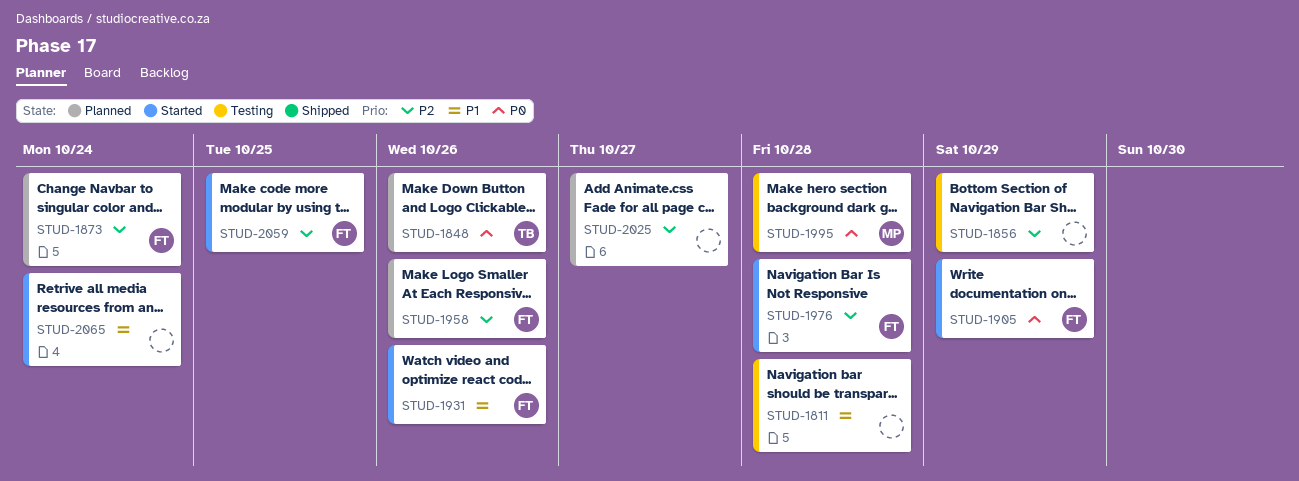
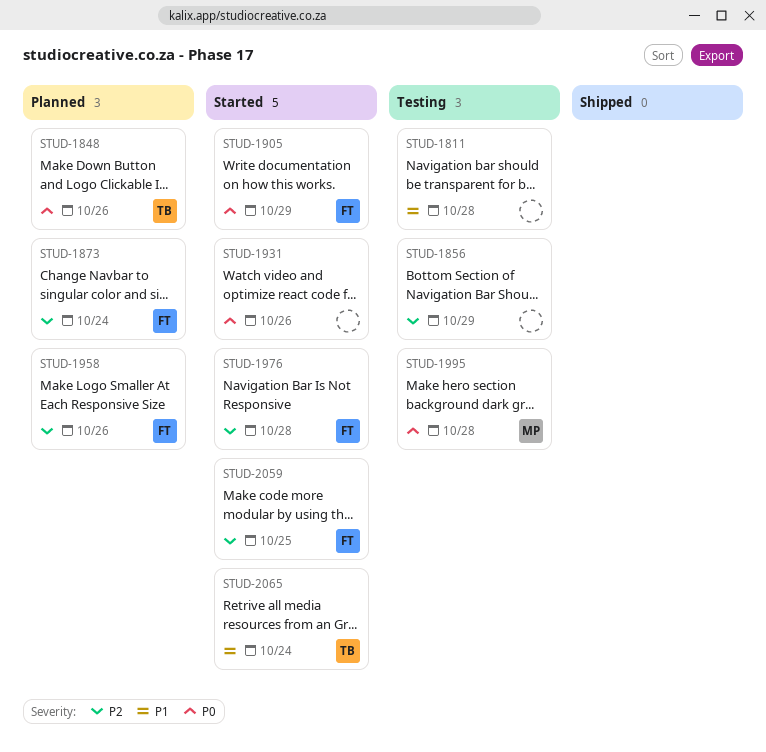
STUD-1931, owner: FT -> none
STUD-1931, priority: P1 -> P0
STUD-2025: present -> none
STUD-2065, owner: none -> TB

